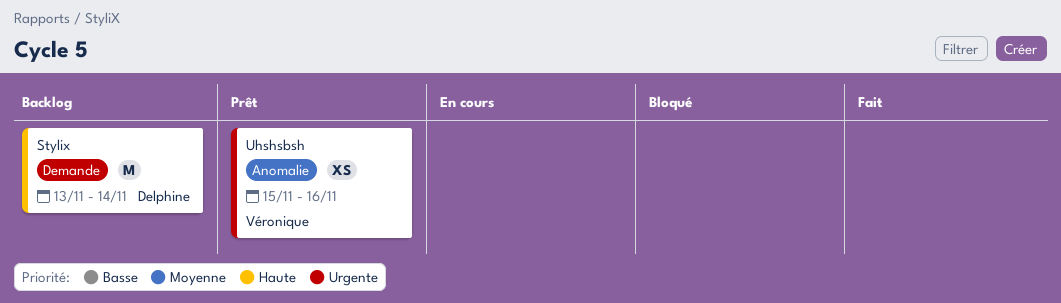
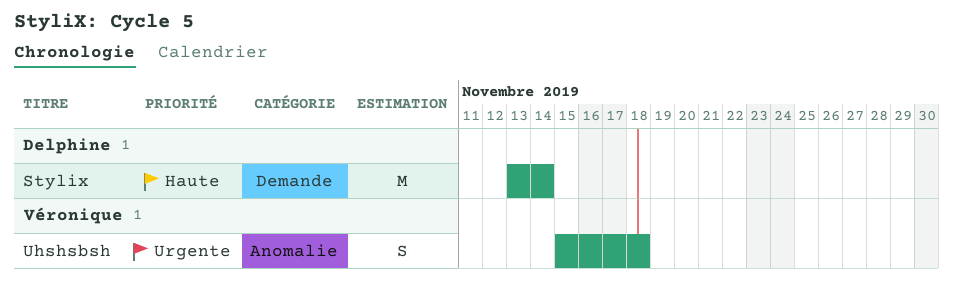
Uhshsbsh, estimate: XS -> S
Uhshsbsh, due: Nov 16 -> Nov 18

